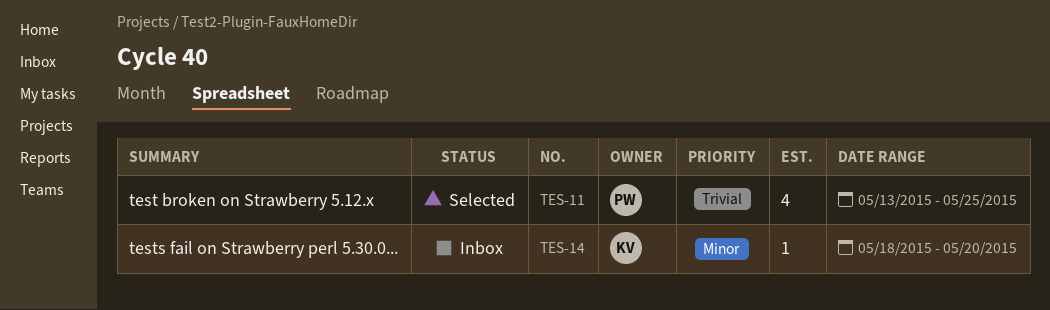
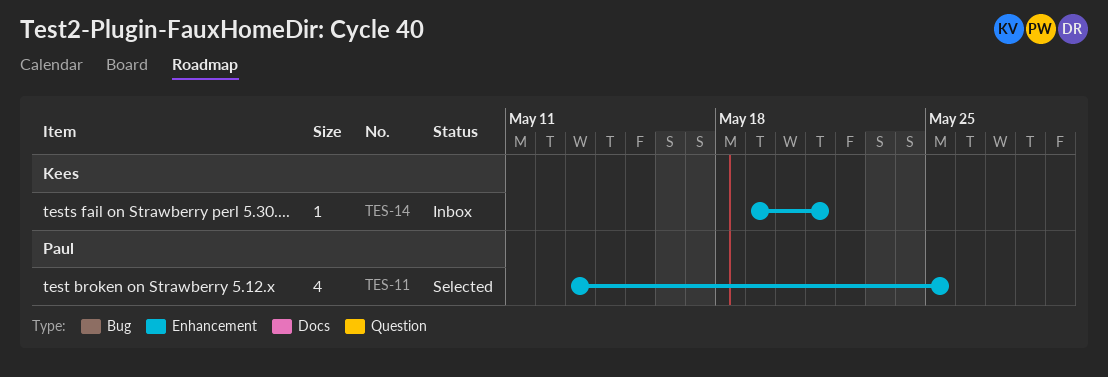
TES-14, start: May 18 -> May 19
TES-14, due: May 20 -> May 21

